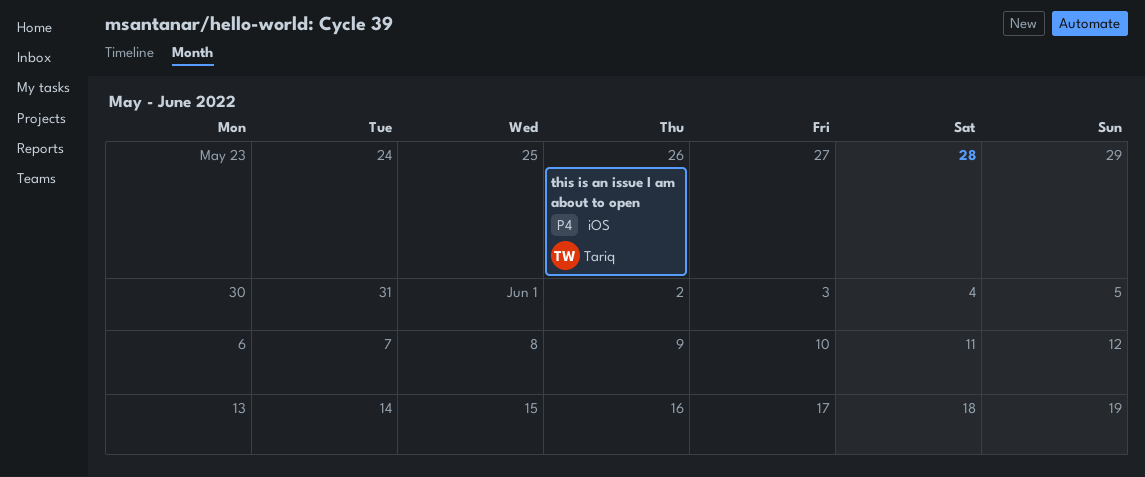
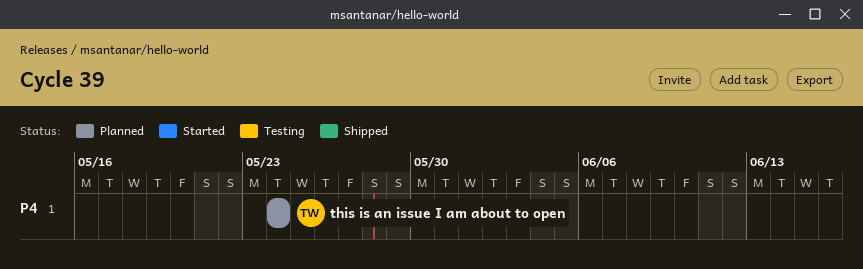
this is an issue I am about to open, due: May 26 -> May 24

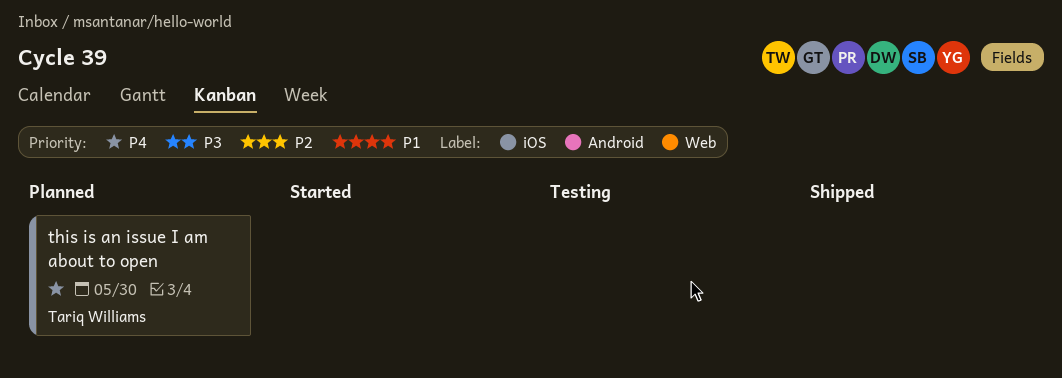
this is an issue I am about to open, due: May 24 -> May 30

